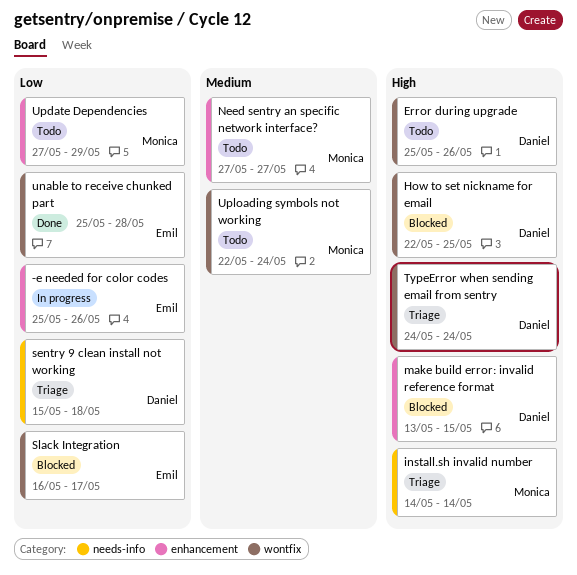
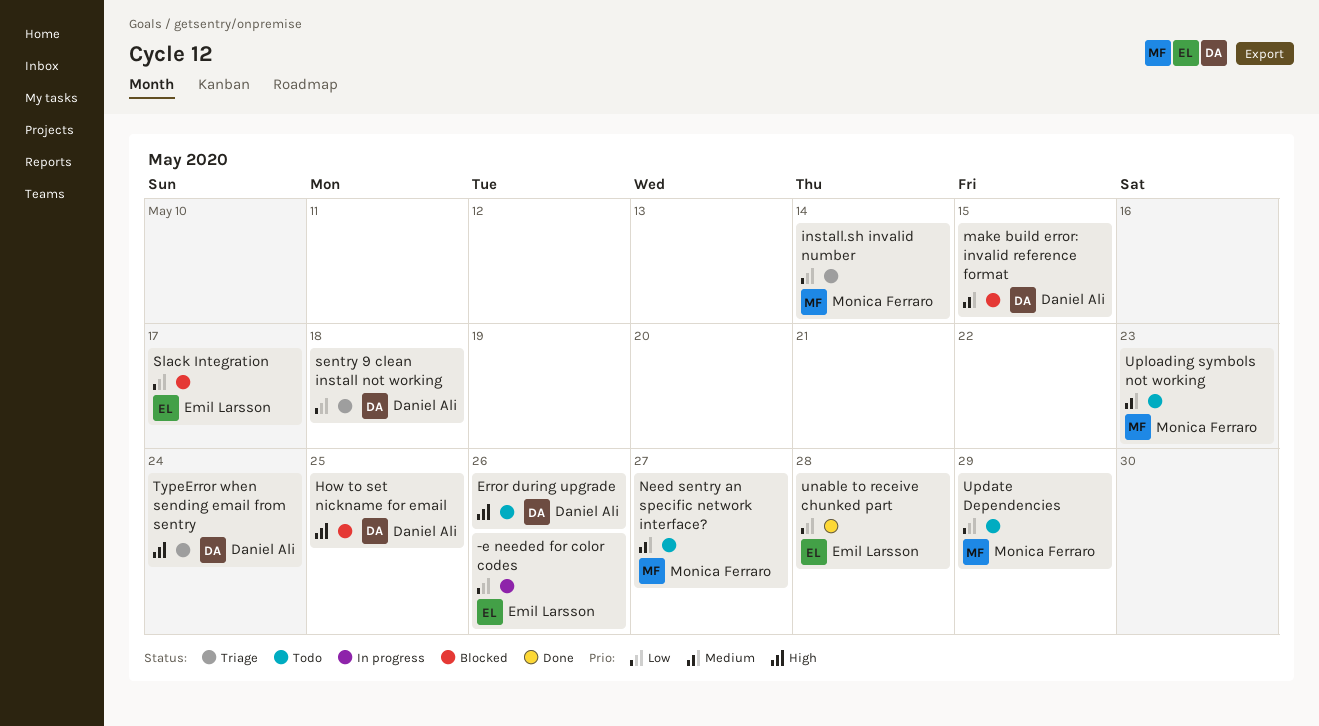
install.sh invalid number, priority: High -> Low
make build error: invalid reference format, priority: High -> Medium
Uploading symbols not working, due: May 24 -> May 23

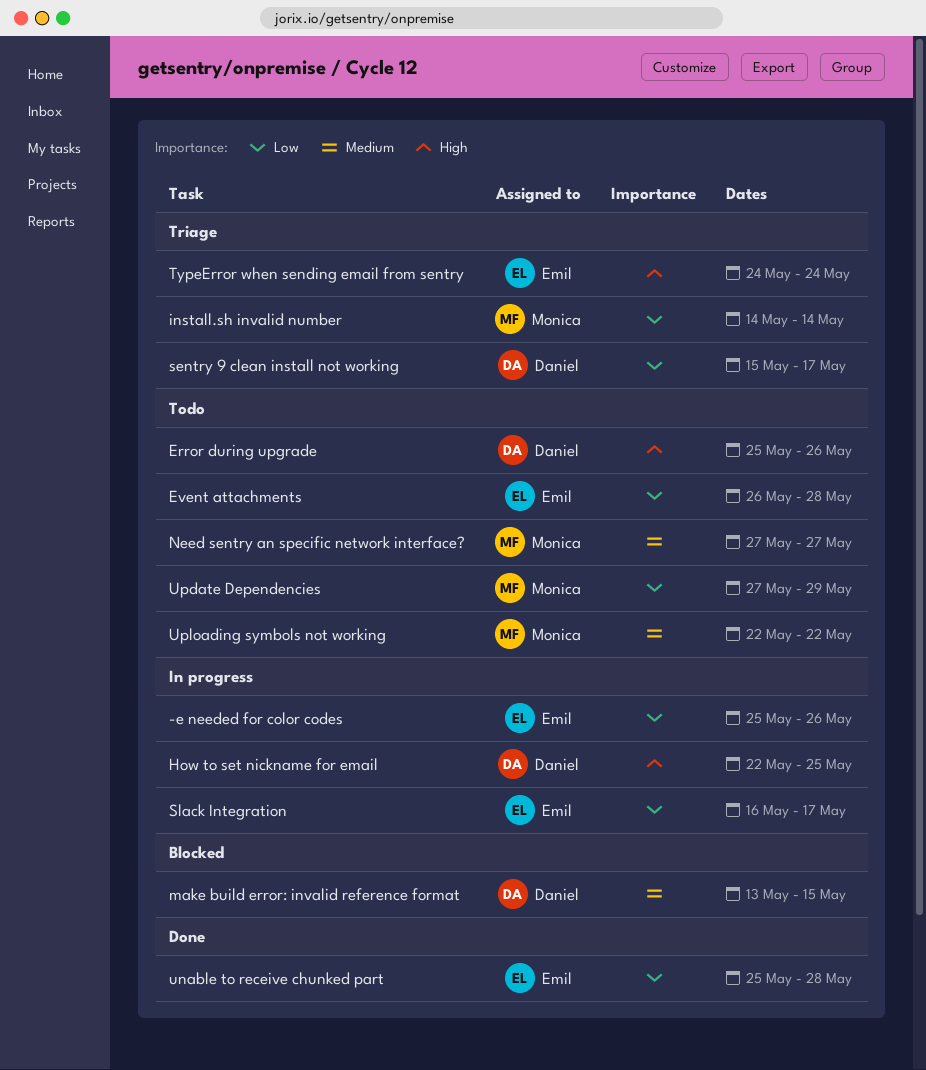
Event attachments: none -> present
How to set nickname for email, status: Blocked -> In progress
sentry 9 clean install not working, due: May 18 -> May 17
Slack Integration, status: Blocked -> In progress
TypeError when sending email from sentry, owner: Daniel Ali -> Emil Larsson
Uploading symbols not working, due: May 23 -> May 22

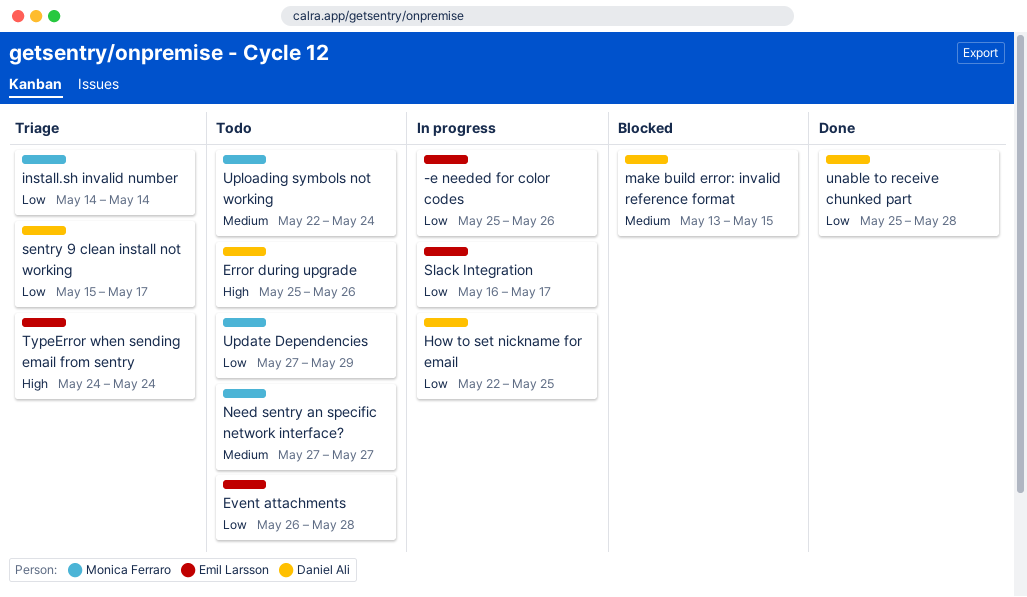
How to set nickname for email, priority: High -> Low
unable to receive chunked part, owner: Emil Larsson -> Daniel Ali
Uploading symbols not working, due: May 22 -> May 24

